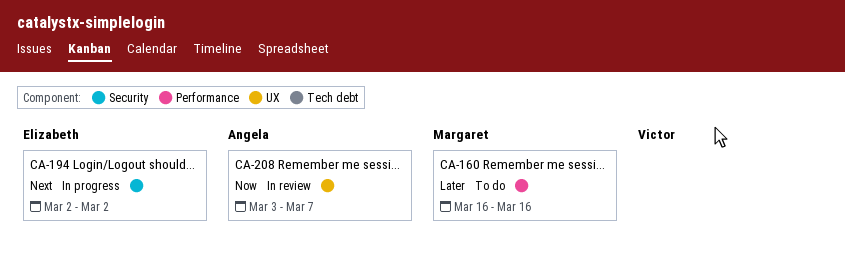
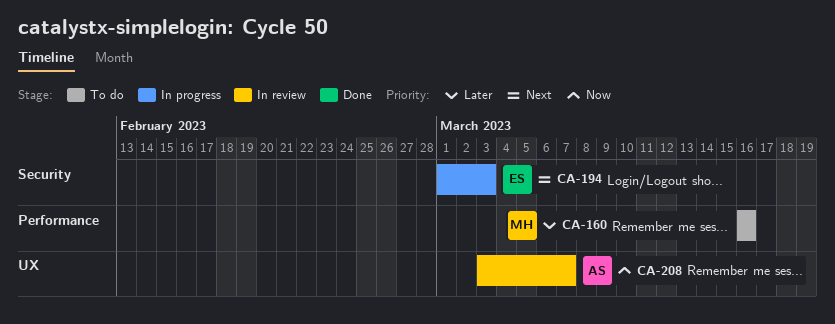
CA-194, start: Mar 2 -> Mar 1
CA-194, due: Mar 2 -> Mar 3

